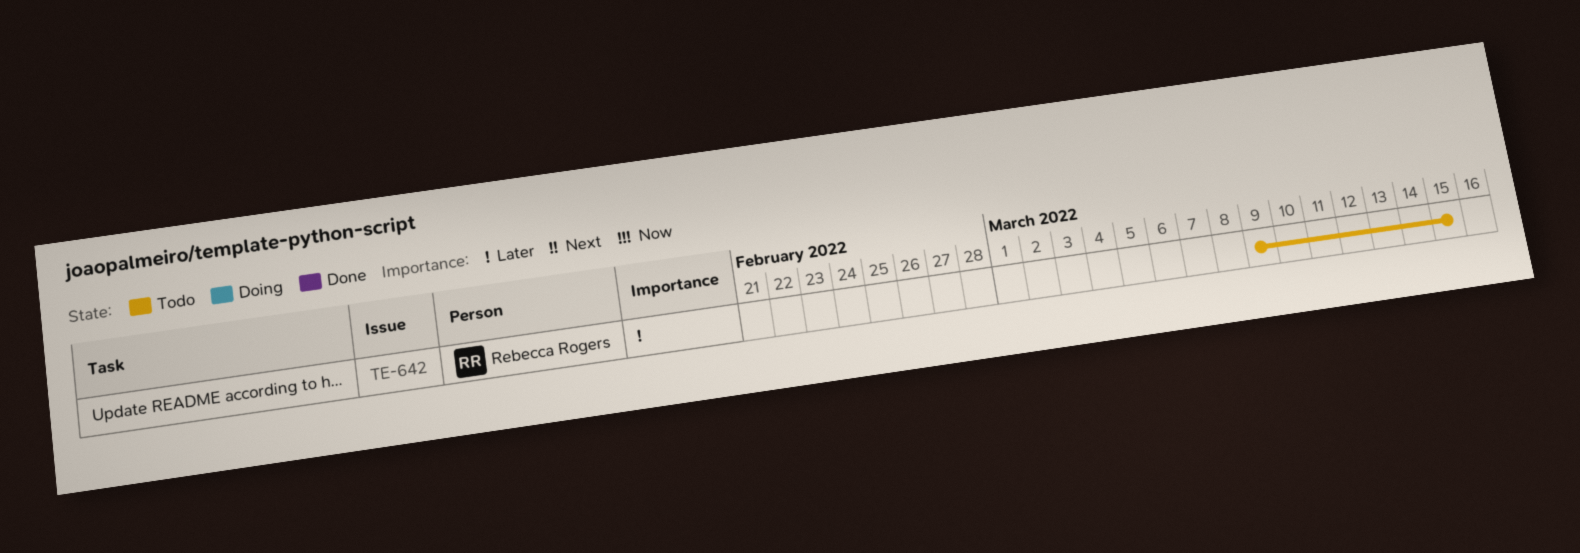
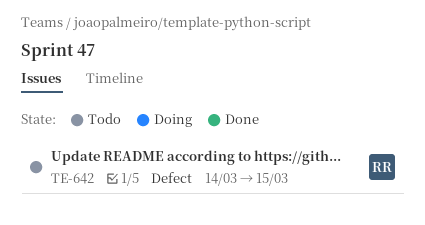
TE-642, start: Mar 9 -> Mar 14

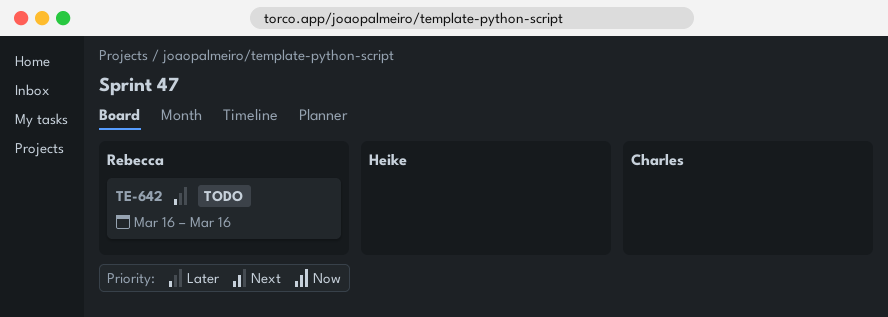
TE-642, start: Mar 14 -> Mar 16
TE-642, due: Mar 15 -> Mar 16

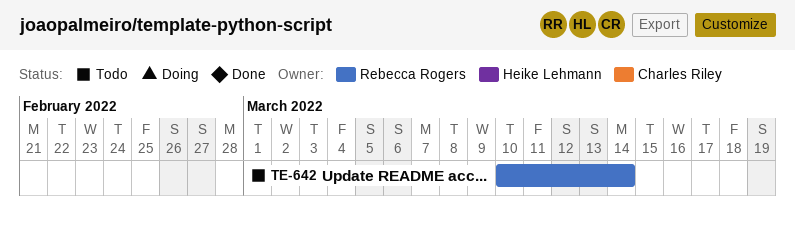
TE-642, start: Mar 16 -> Mar 10
TE-642, due: Mar 16 -> Mar 14

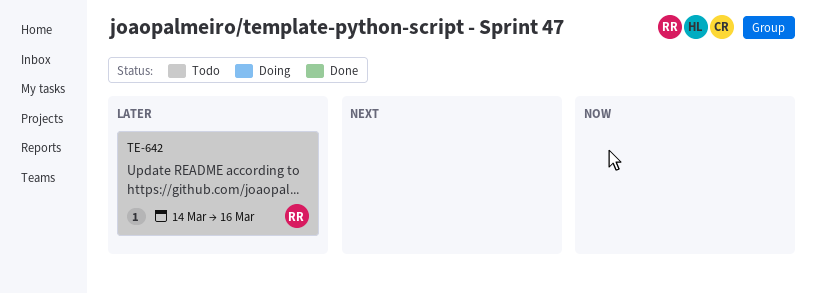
TE-642, start: Mar 10 -> Mar 14
TE-642, due: Mar 14 -> Mar 16

